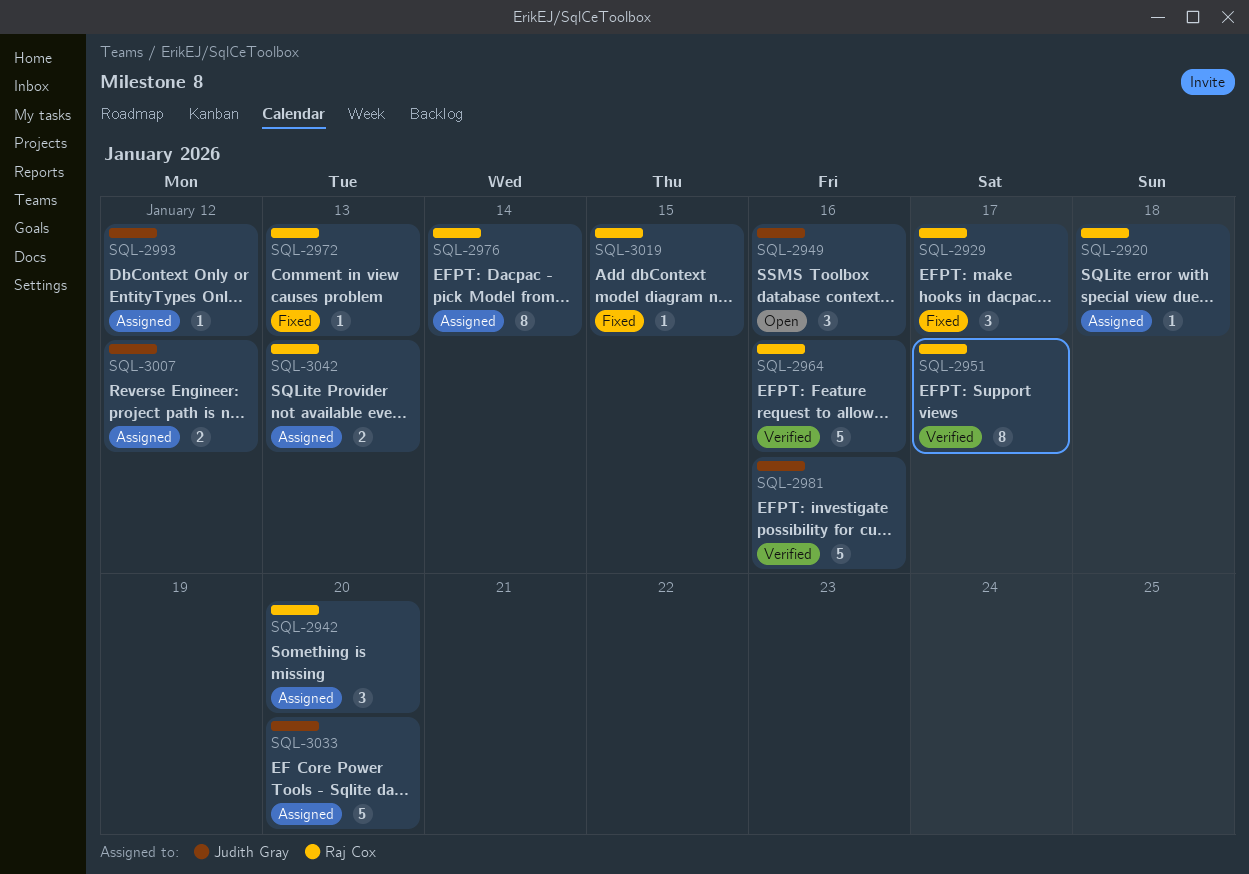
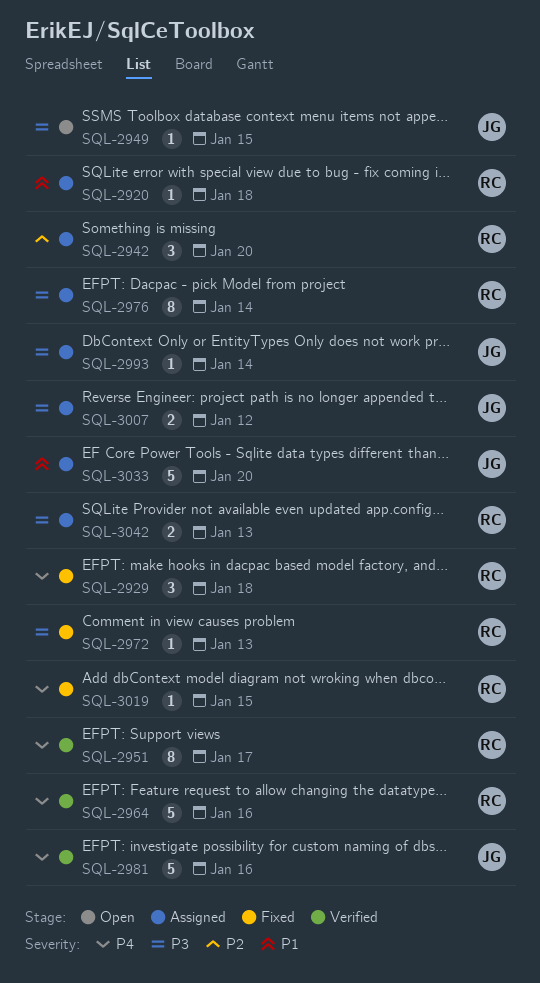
SQL-2929, due: Jan 17 -> Jan 18
SQL-2949, estimate: 3 -> 1
SQL-2949, due: Jan 16 -> Jan 15
SQL-2993, due: Jan 12 -> Jan 14

